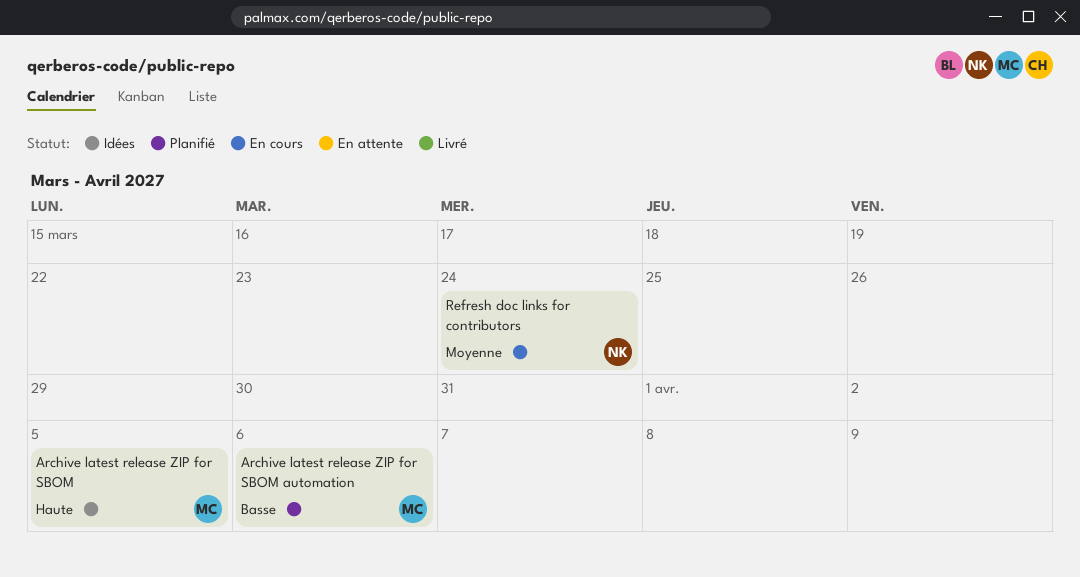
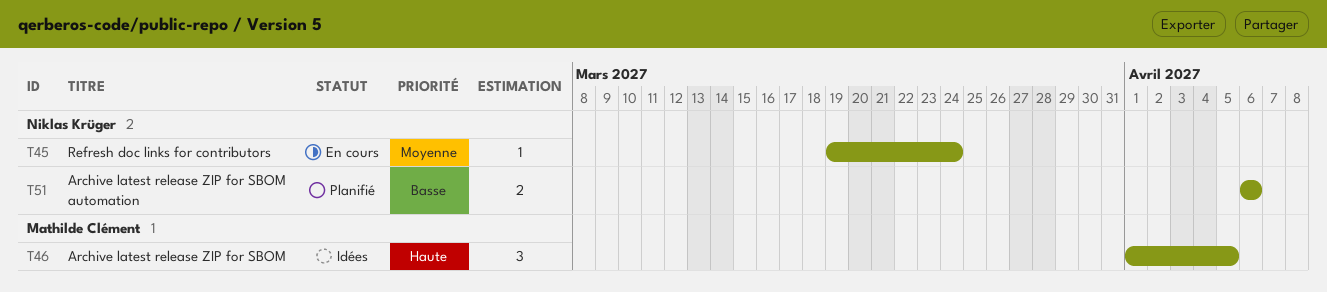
Archive latest release ZIP for SBOM automation, owner: Mathilde Clément -> Niklas Krüger

